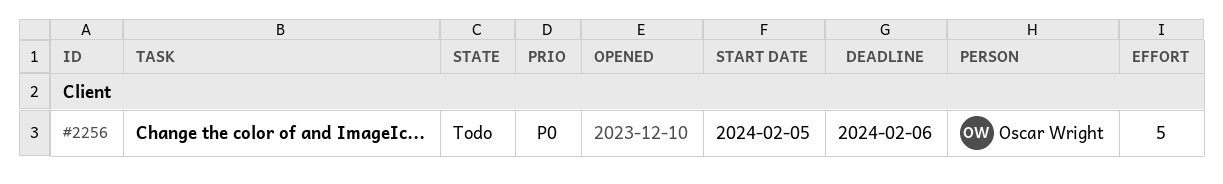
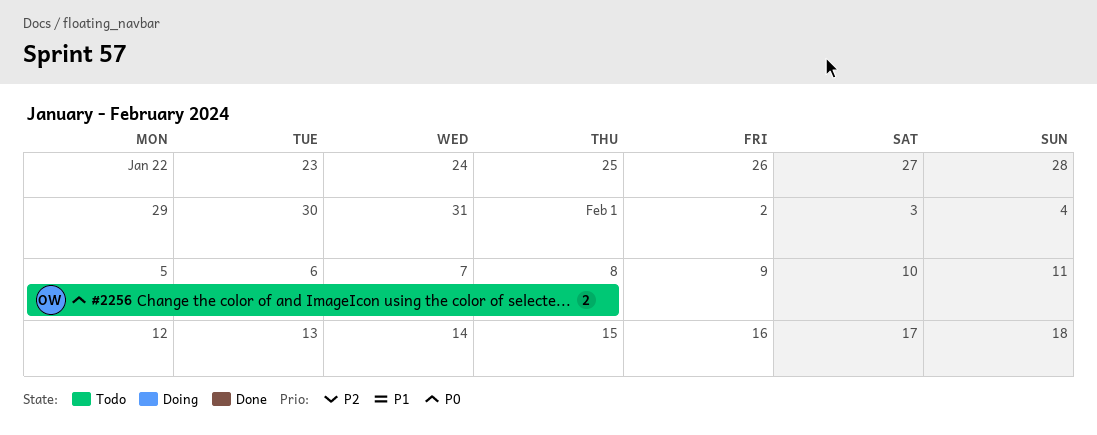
#2256, estimate: 5 -> 2
#2256, due: Feb 6 -> Feb 8

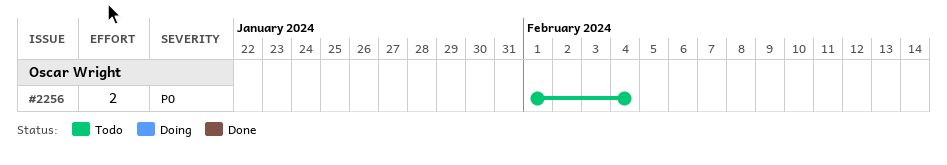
#2256, start: Feb 5 -> Feb 1
#2256, due: Feb 8 -> Feb 4

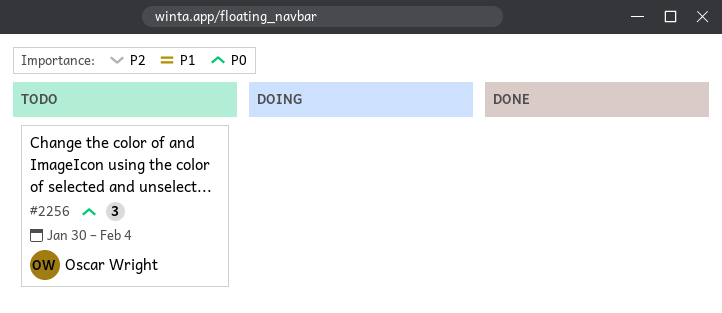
#2256, estimate: 2 -> 3
#2256, start: Feb 1 -> Jan 30

